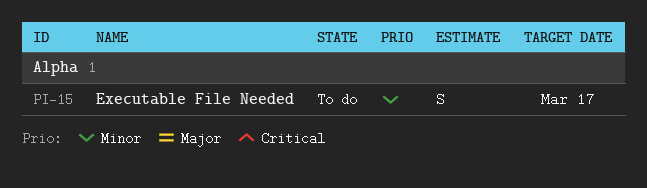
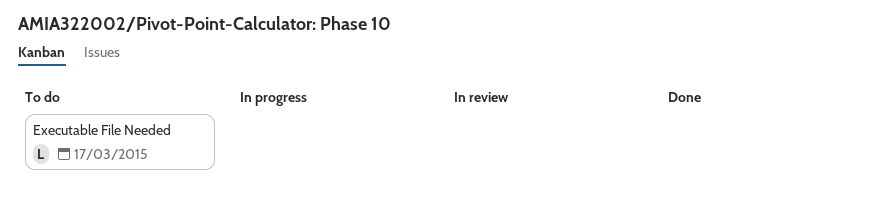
Executable File Needed, estimate: S -> L

